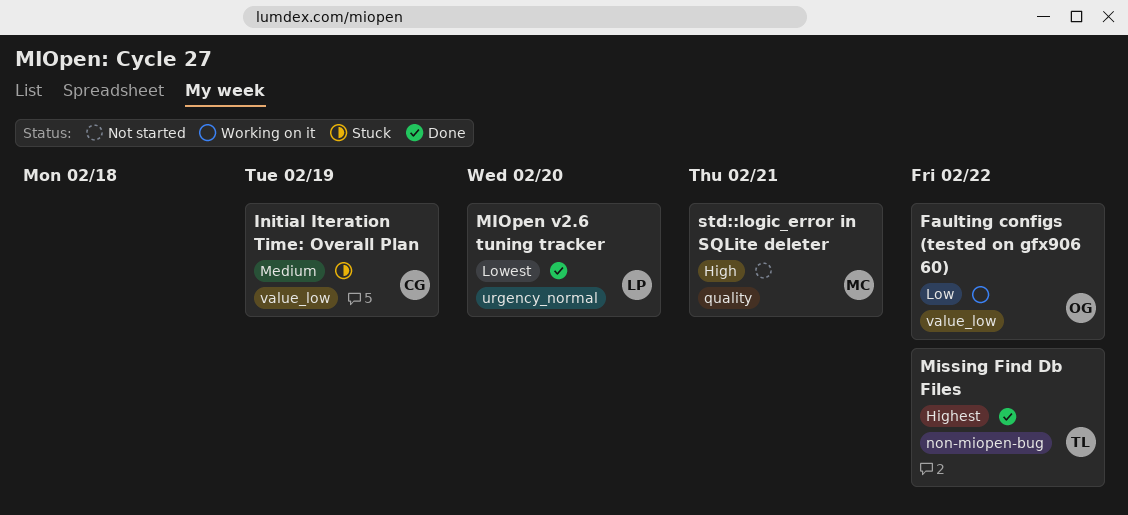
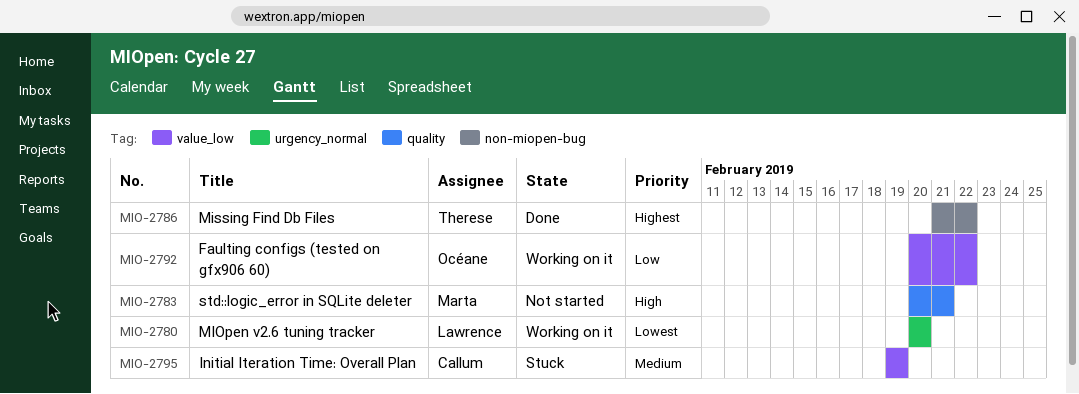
MIOpen v2.6 tuning tracker, status: Done -> Working on it

